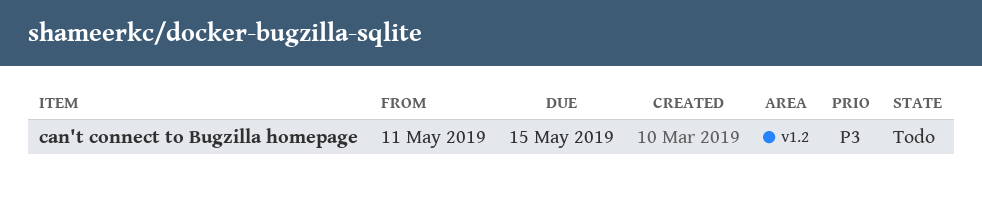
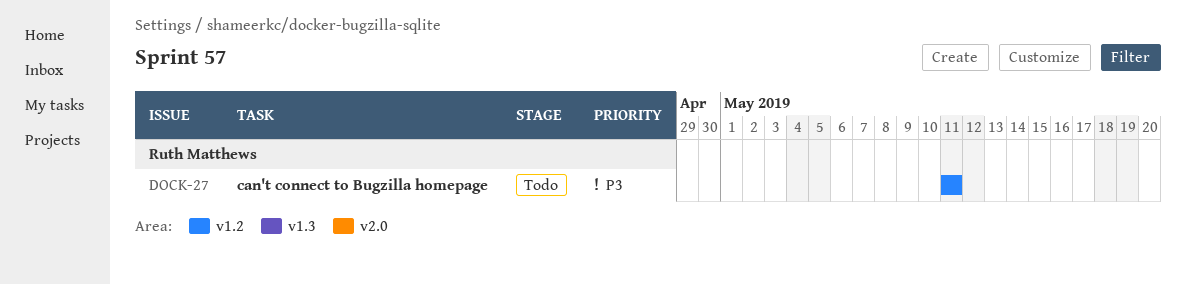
can't connect to Bugzilla homepage, due: May 15 -> May 11

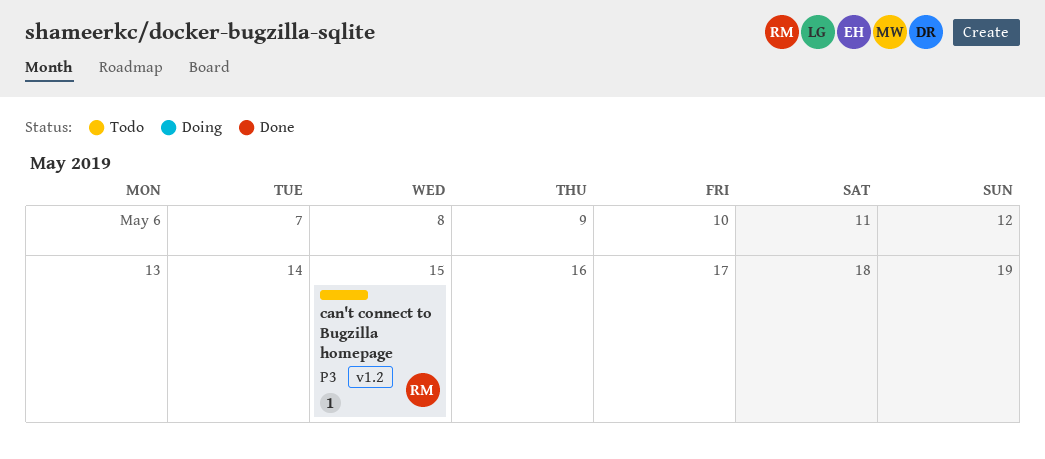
can't connect to Bugzilla homepage, due: May 11 -> May 15

